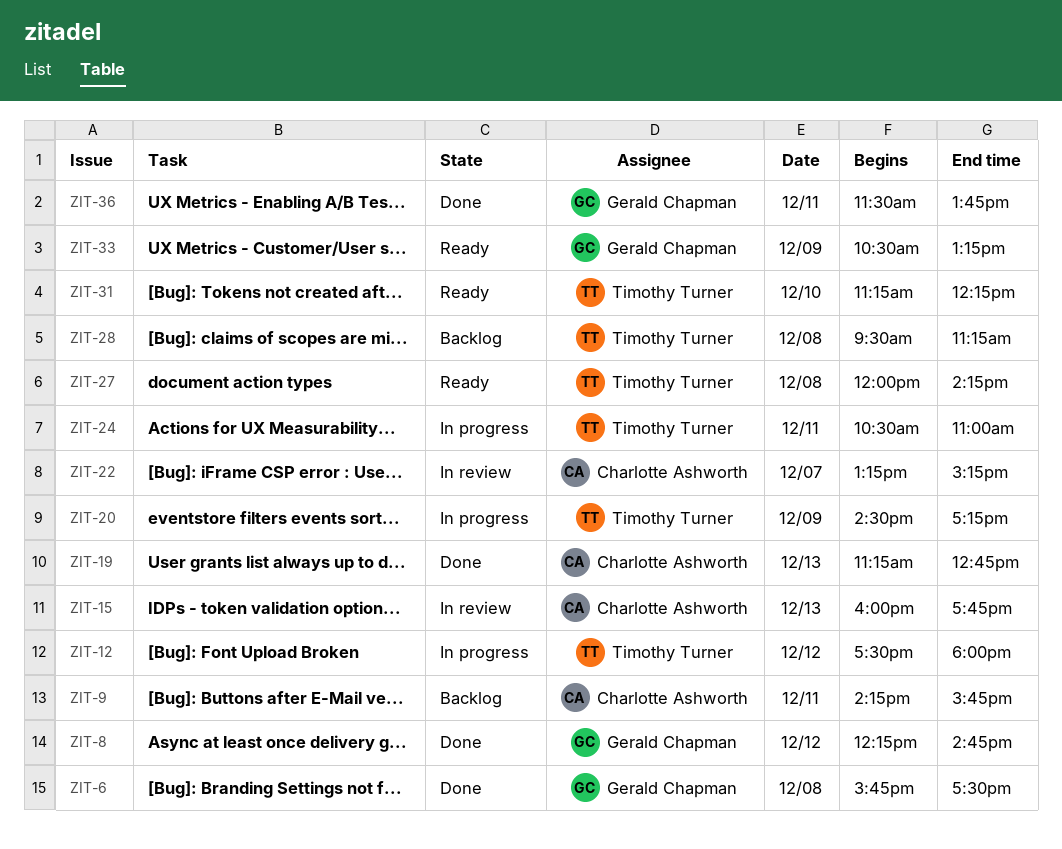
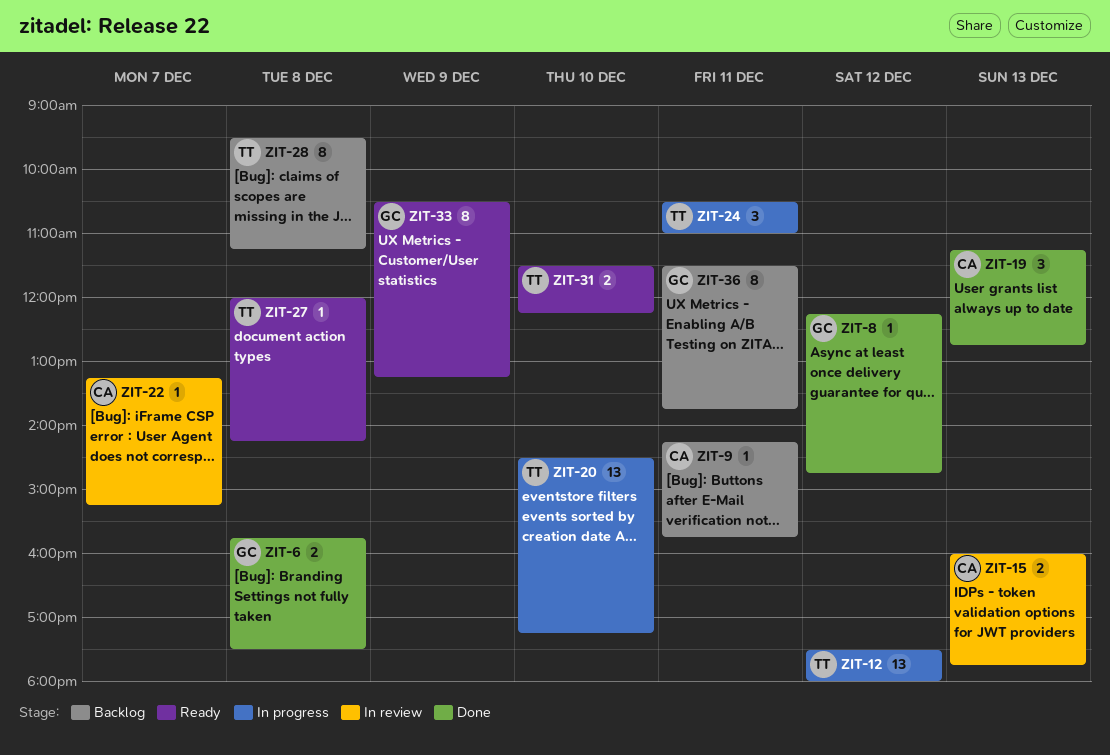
ZIT-20, day: Dec 9 -> Dec 10
ZIT-31, begins: 11:15 -> 11:30
ZIT-36, status: Done -> Backlog

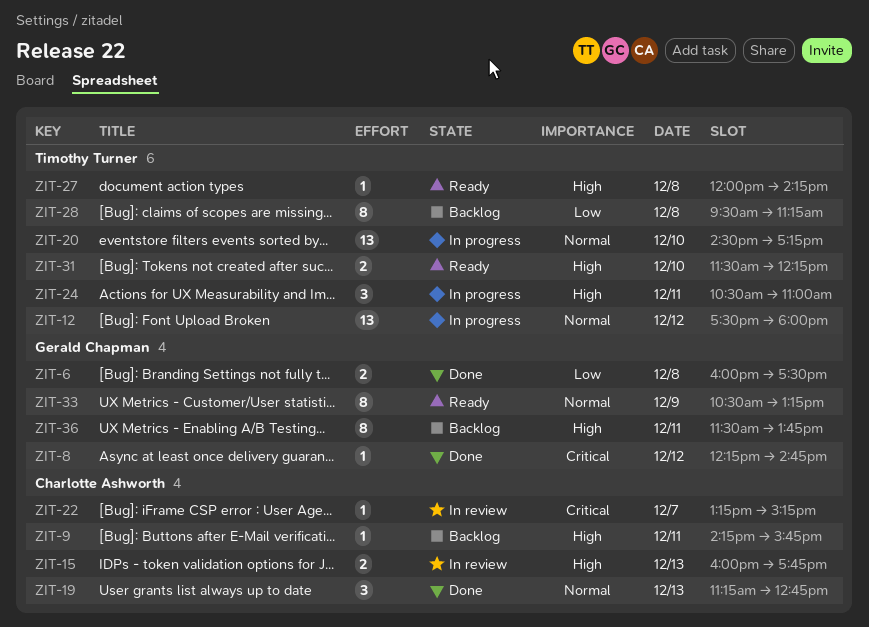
ZIT-6, begins: 15:45 -> 16:00

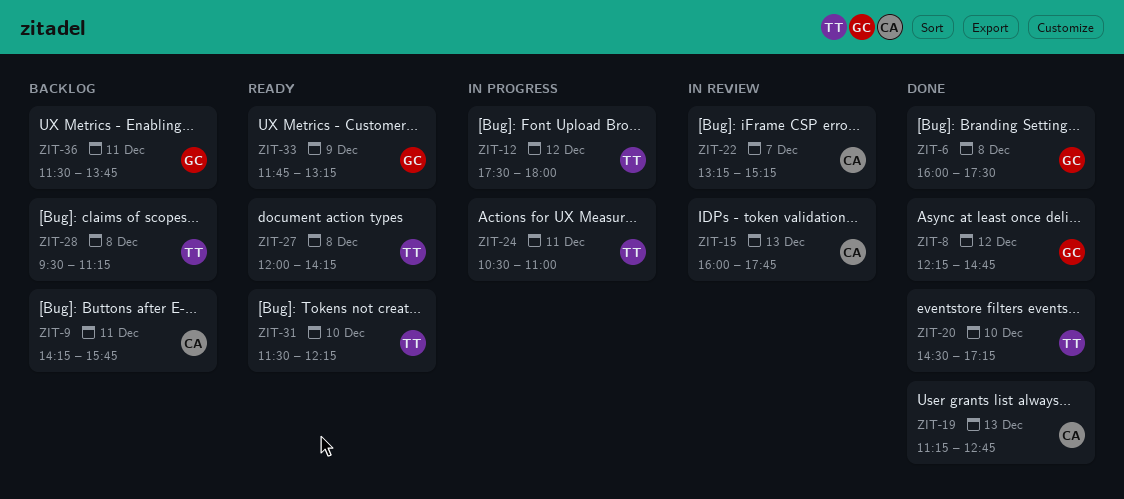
ZIT-20, status: In progress -> Done
ZIT-33, begins: 10:30 -> 11:45

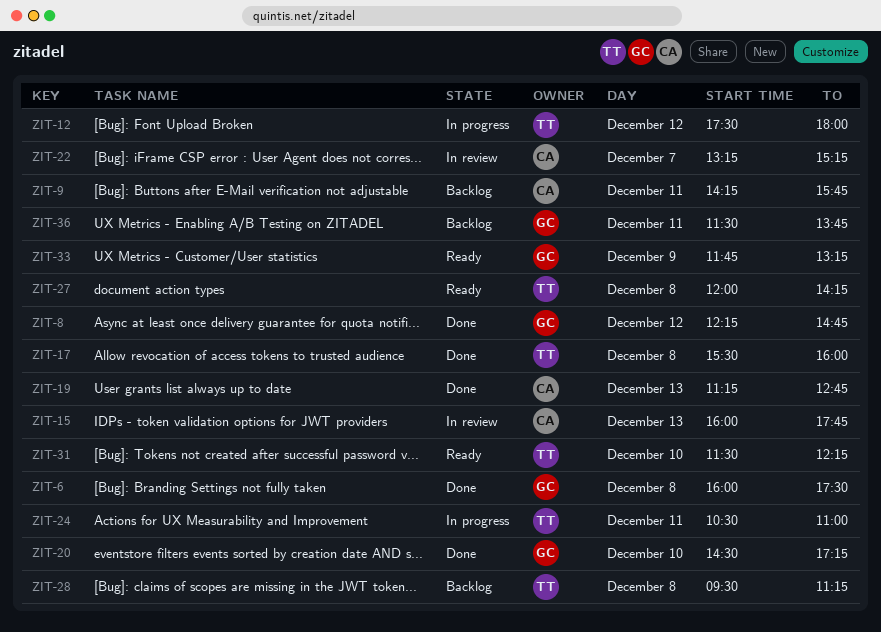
ZIT-17: none -> present
ZIT-20, owner: TT -> GC

